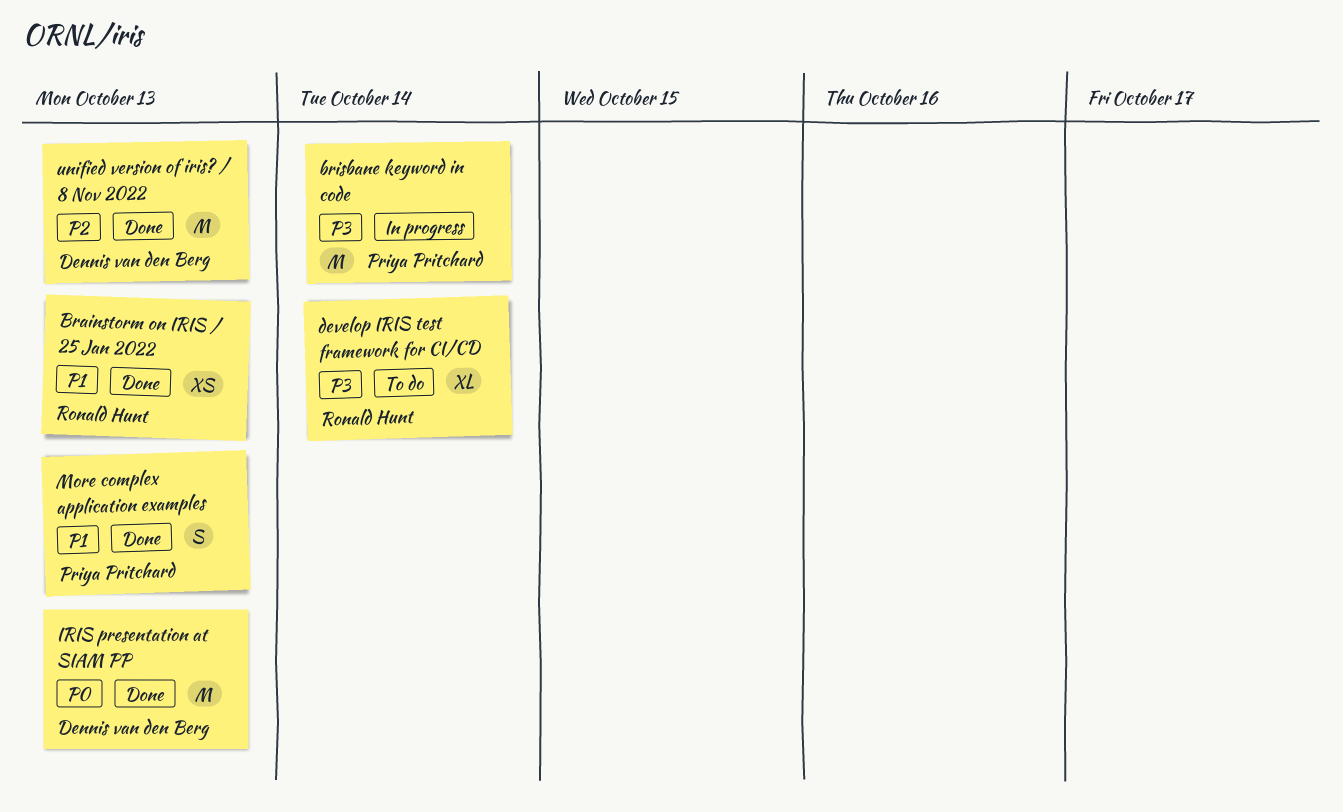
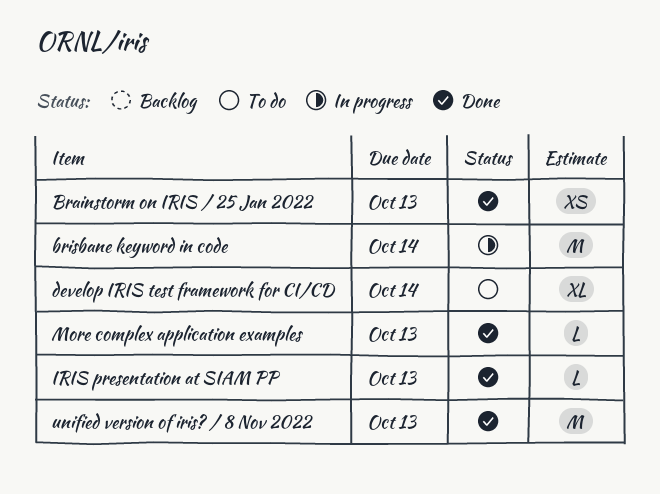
IRIS presentation at SIAM PP, estimate: M -> L
More complex application examples, estimate: S -> L

